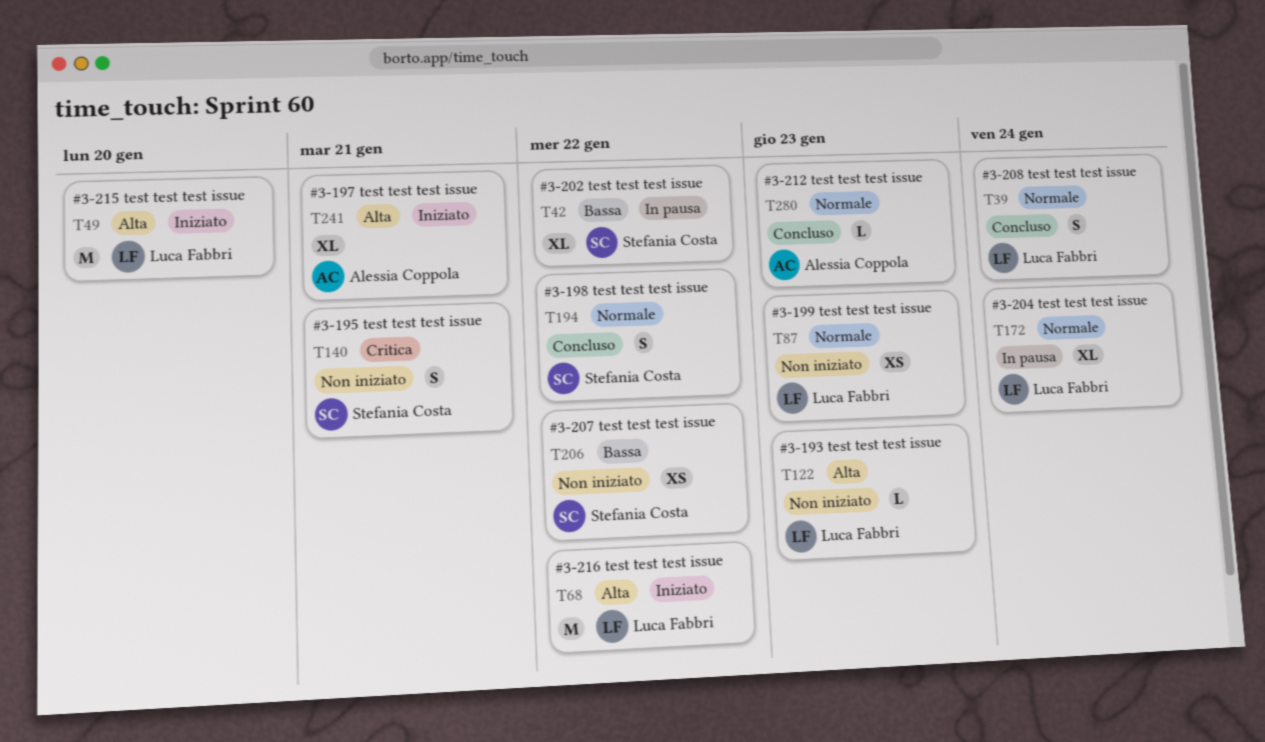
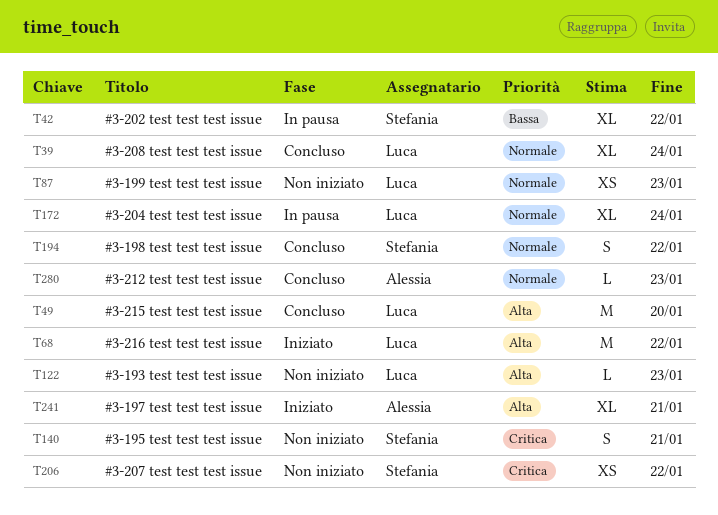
T39, estimate: S -> XL
T49, status: Iniziato -> Concluso
T206, priority: Bassa -> Critica

